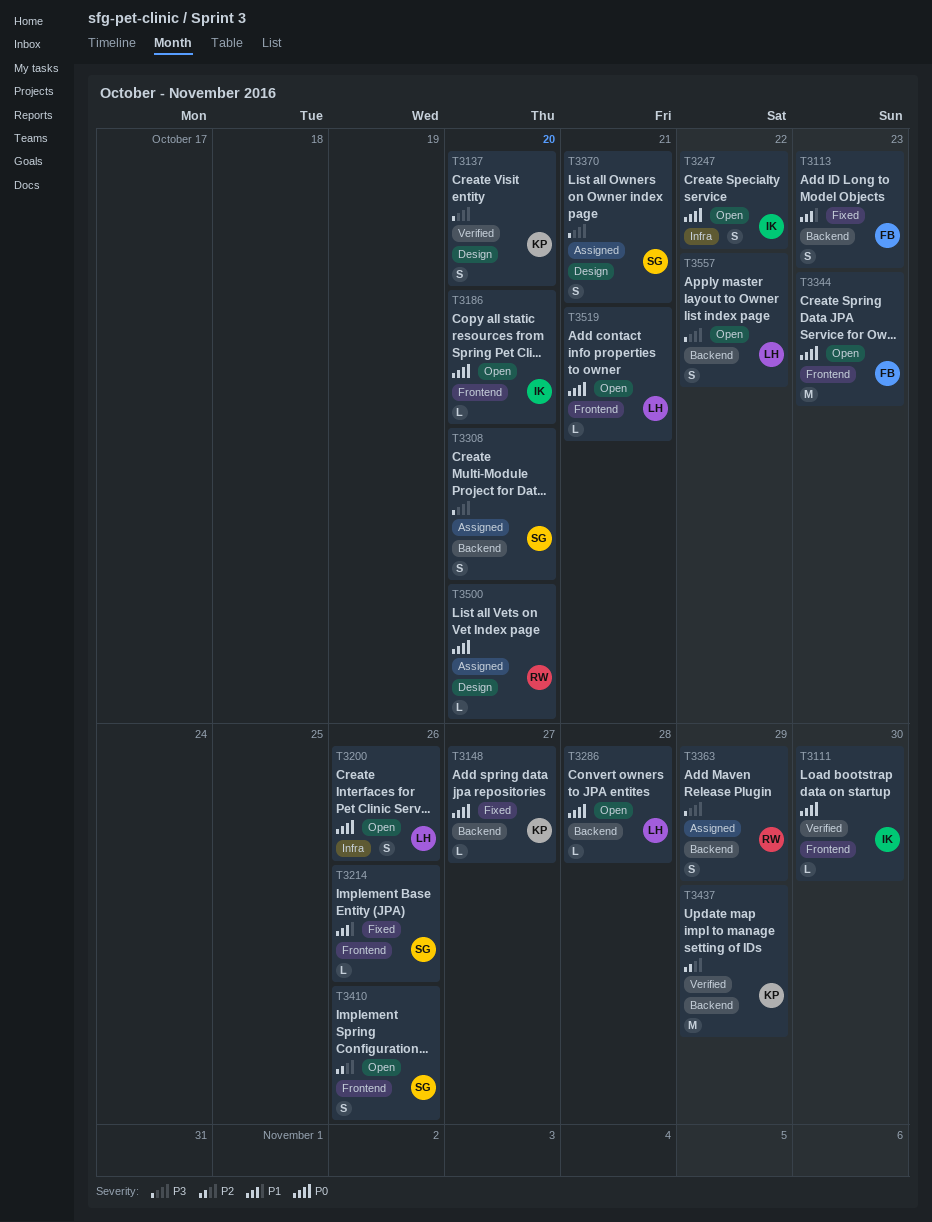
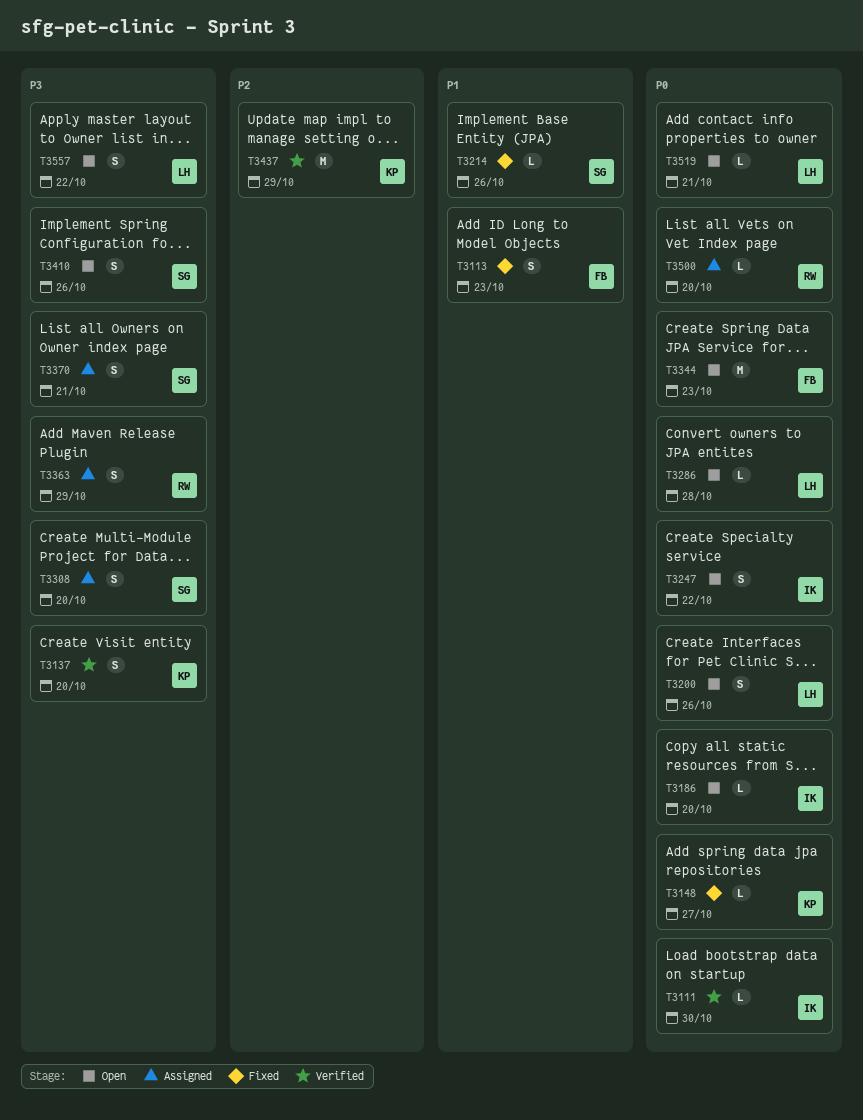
T3410, priority: P2 -> P3

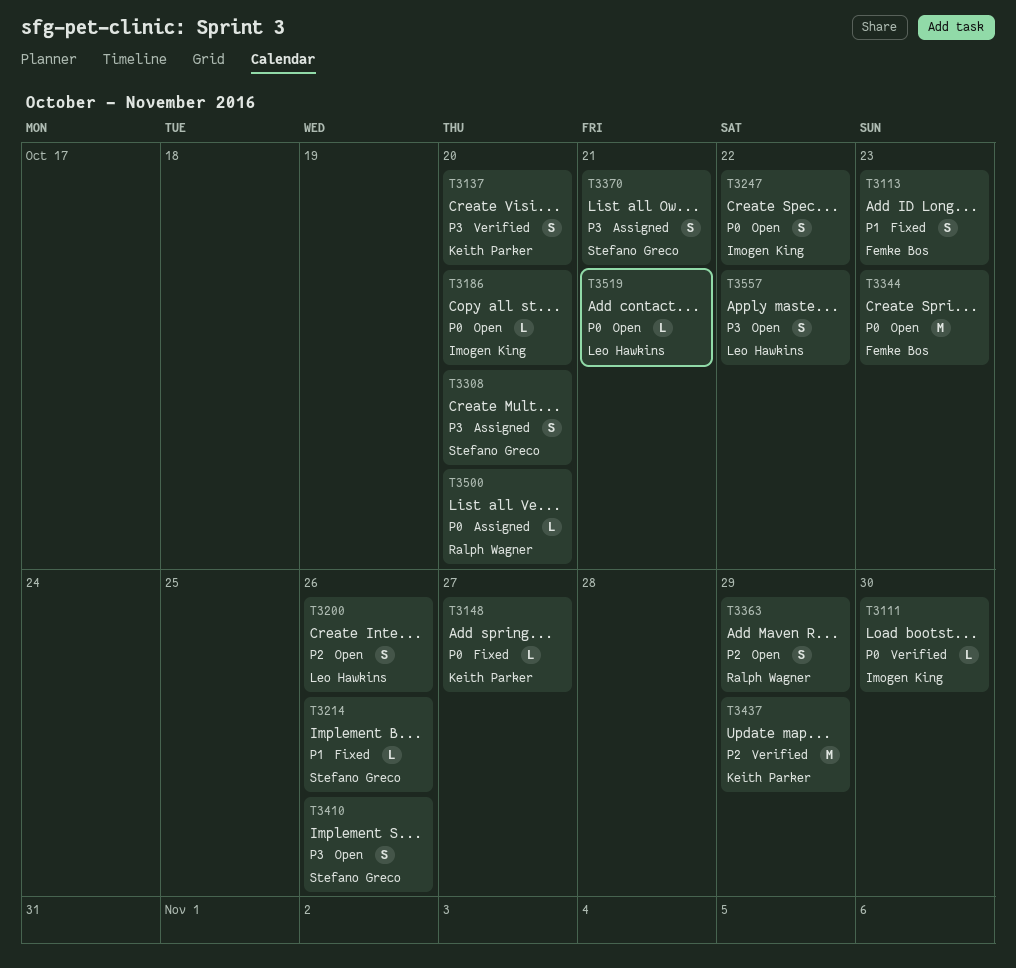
T3200, priority: P0 -> P2
T3286: present -> none
T3363, status: Assigned -> Open
T3363, priority: P3 -> P2

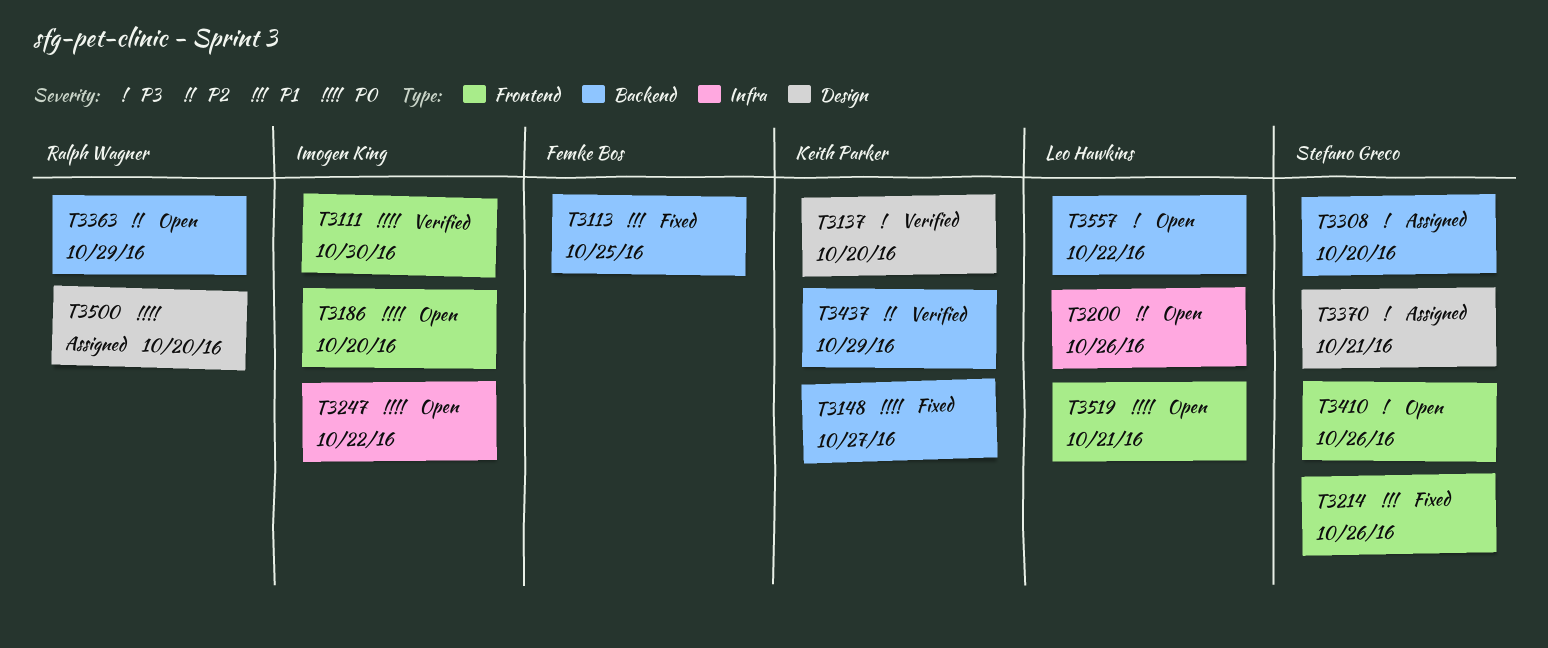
T3113, due: Oct 23 -> Oct 25
T3344: present -> none

